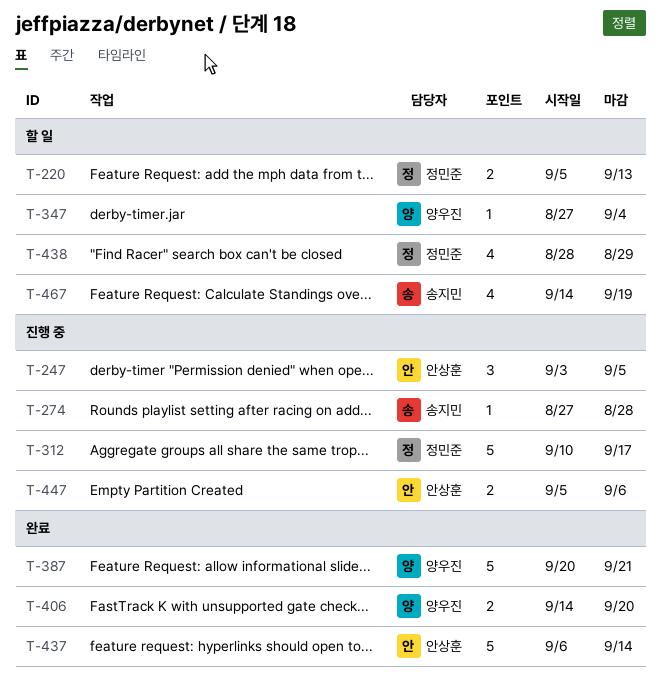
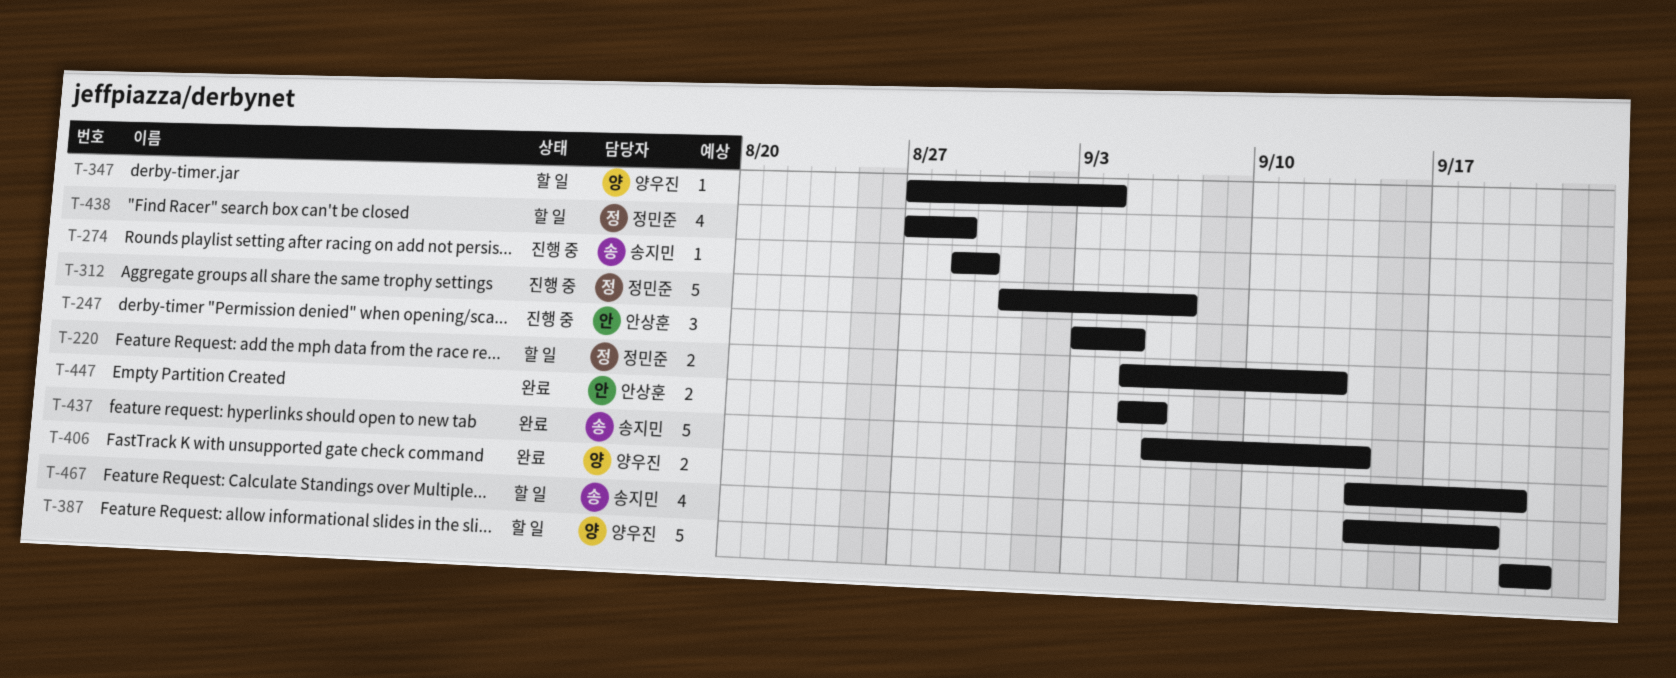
T-274, start: Aug 27 -> Aug 29
T-274, due: Aug 28 -> Aug 30
T-312, start: Sep 10 -> Aug 31
T-312, due: Sep 17 -> Sep 7
T-387, status: 완료 -> 할 일
T-437, owner: 안상훈 -> 송지민
T-438, start: Aug 28 -> Aug 27
T-447, status: 진행 중 -> 완료

